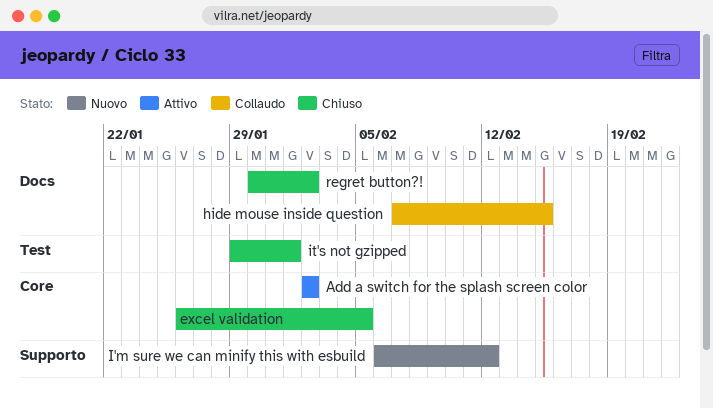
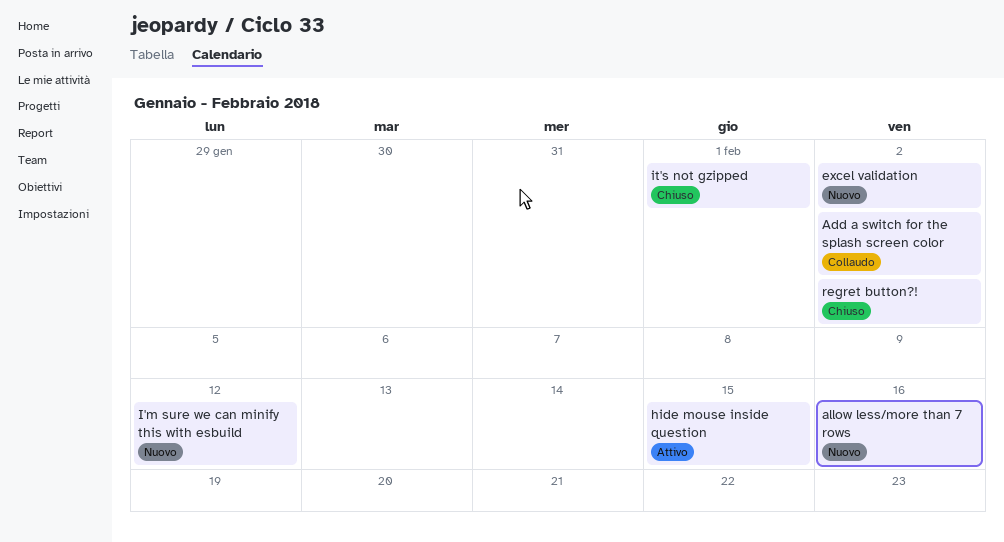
Add a switch for the splash screen color, status: Attivo -> Collaudo
allow less/more than 7 rows: none -> present
excel validation, status: Chiuso -> Nuovo
excel validation, due: Feb 5 -> Feb 2
hide mouse inside question, status: Collaudo -> Attivo

